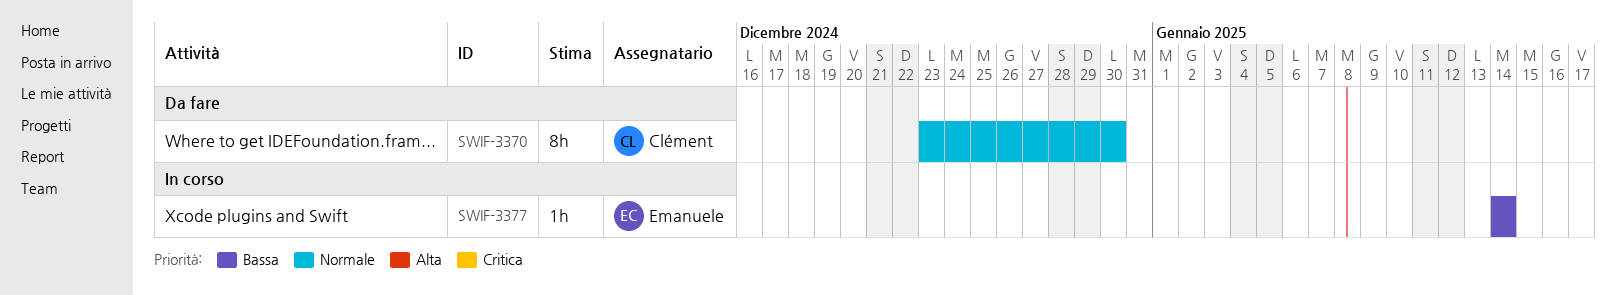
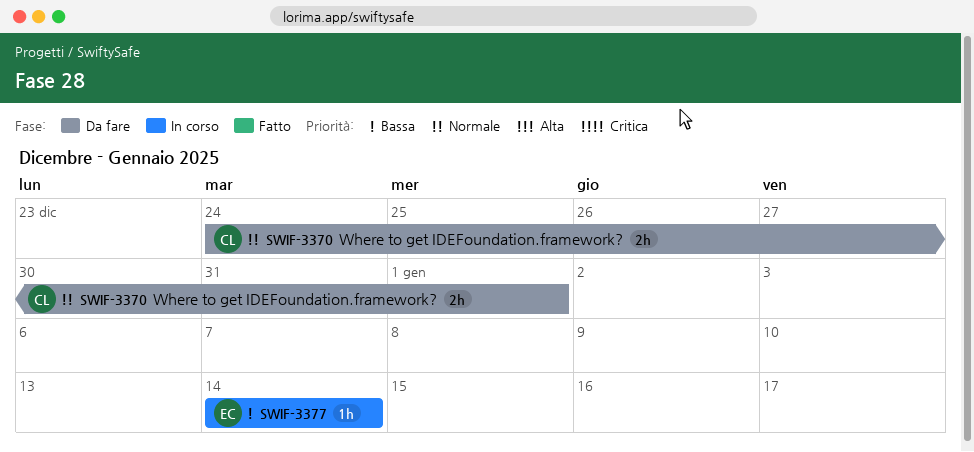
SWIF-3370, estimate: 8h -> 2h
SWIF-3370, start: Dec 23 -> Dec 24
SWIF-3370, due: Dec 30 -> Jan 1

